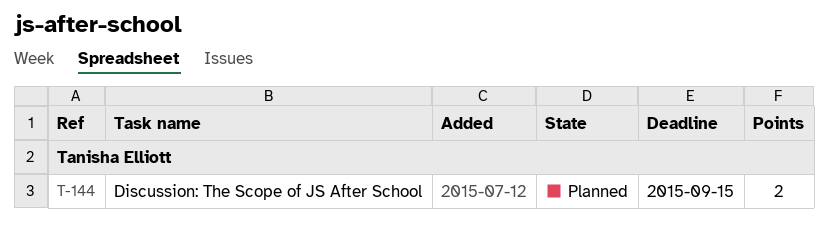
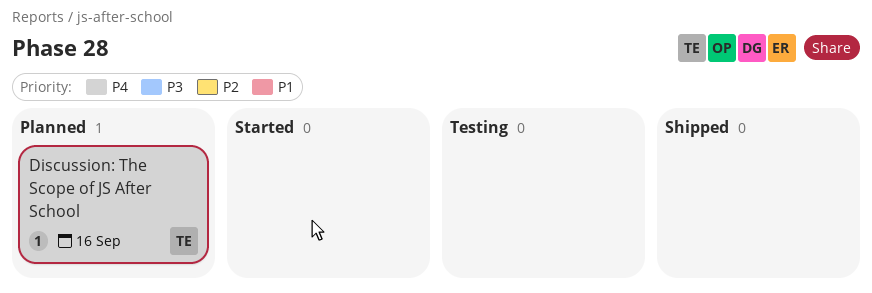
Discussion: The Scope of JS After School, estimate: 2 -> 1
Discussion: The Scope of JS After School, due: Sep 15 -> Sep 16

